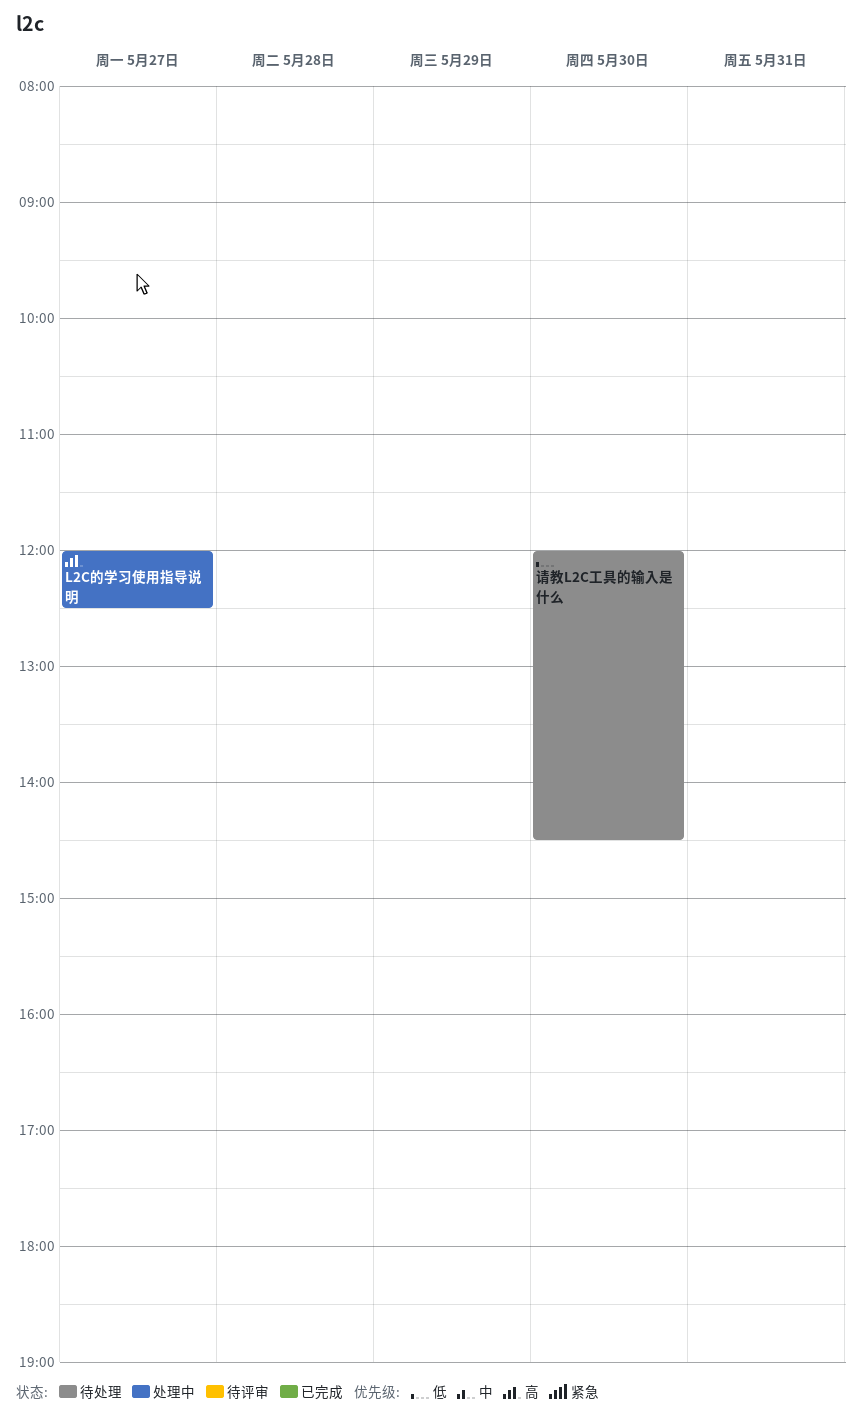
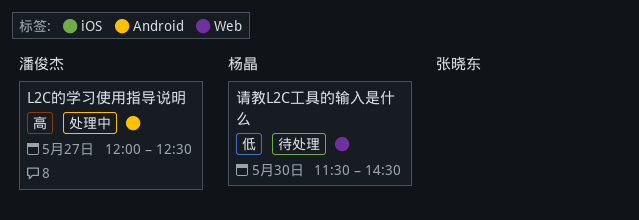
请教L2C工具的输入是什么, begins: 12:00 -> 11:30

